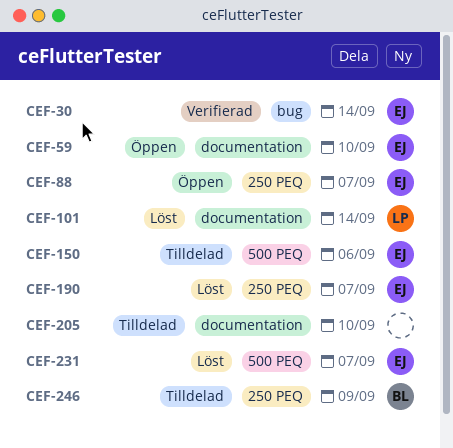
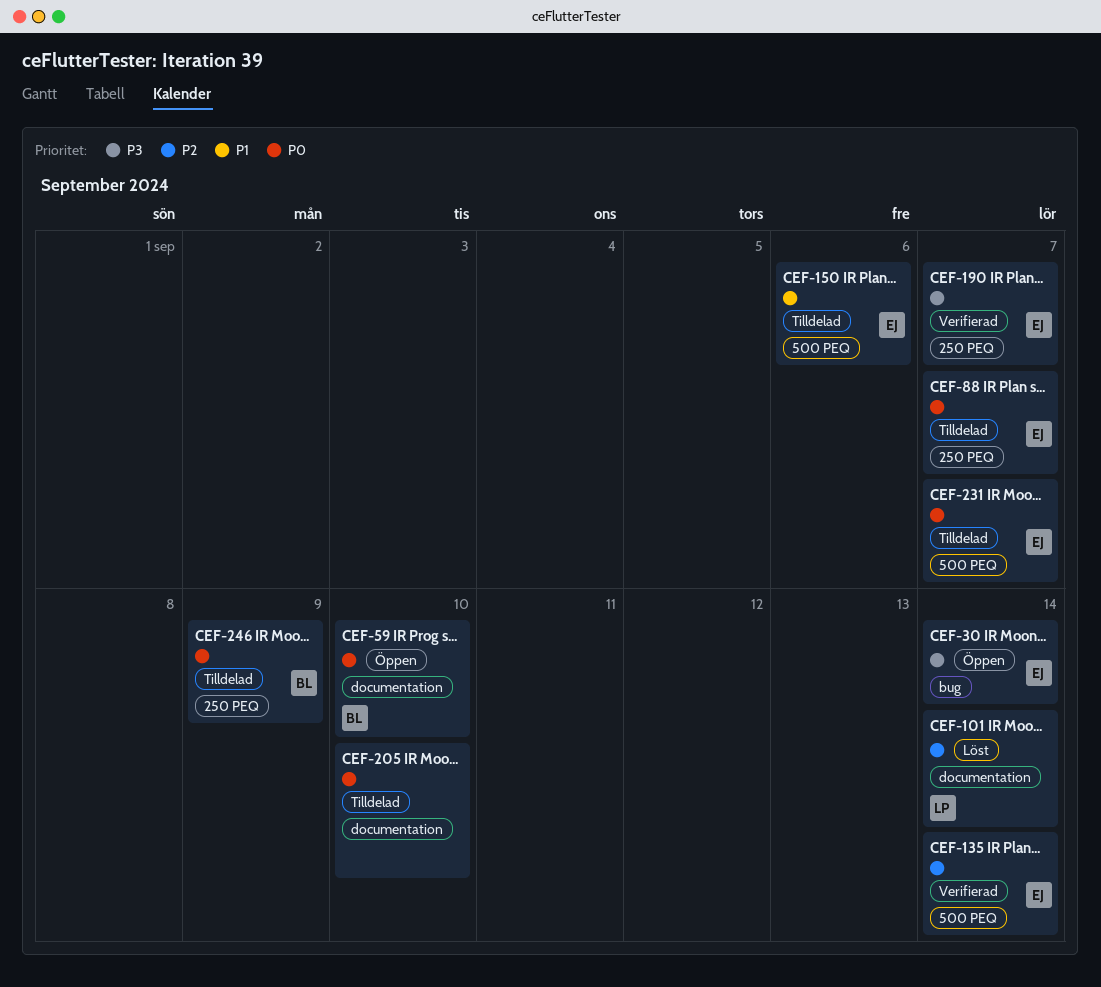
CEF-30, status: Verifierad -> Öppen
CEF-59, owner: EJ -> BL
CEF-88, status: Öppen -> Tilldelad
CEF-135: none -> present
CEF-190, status: Löst -> Verifierad
CEF-231, status: Löst -> Tilldelad

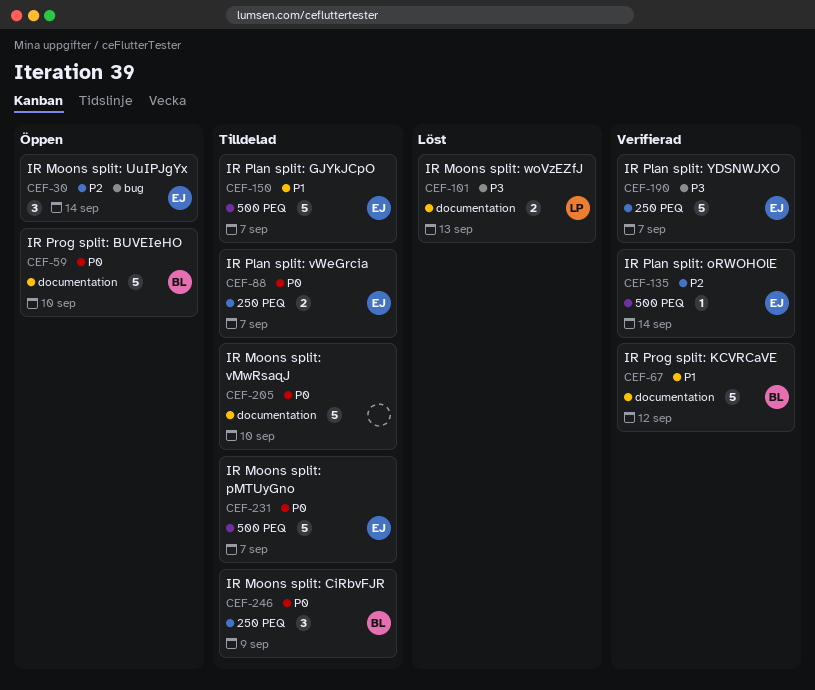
CEF-30, priority: P3 -> P2
CEF-67: none -> present
CEF-101, priority: P2 -> P3
CEF-101, due: Sep 14 -> Sep 13
CEF-150, due: Sep 6 -> Sep 7

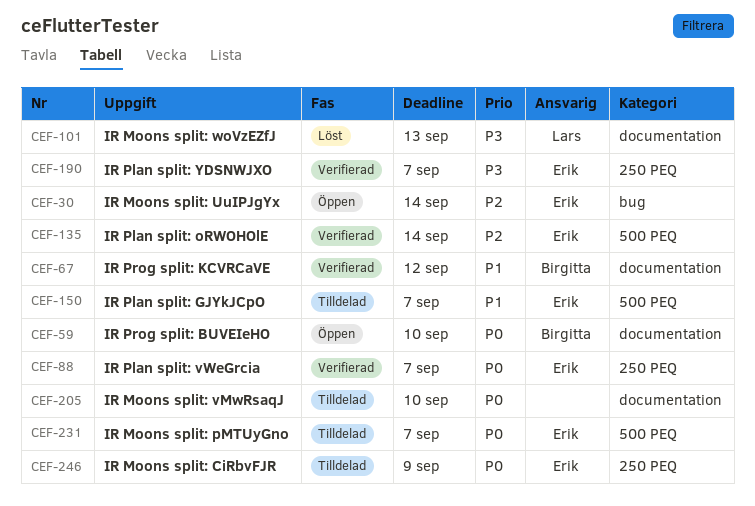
CEF-88, status: Tilldelad -> Verifierad
CEF-246, owner: Birgitta -> Erik

